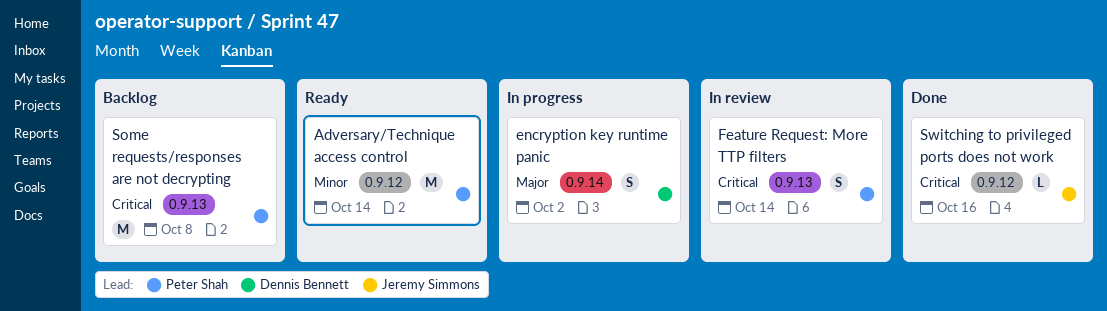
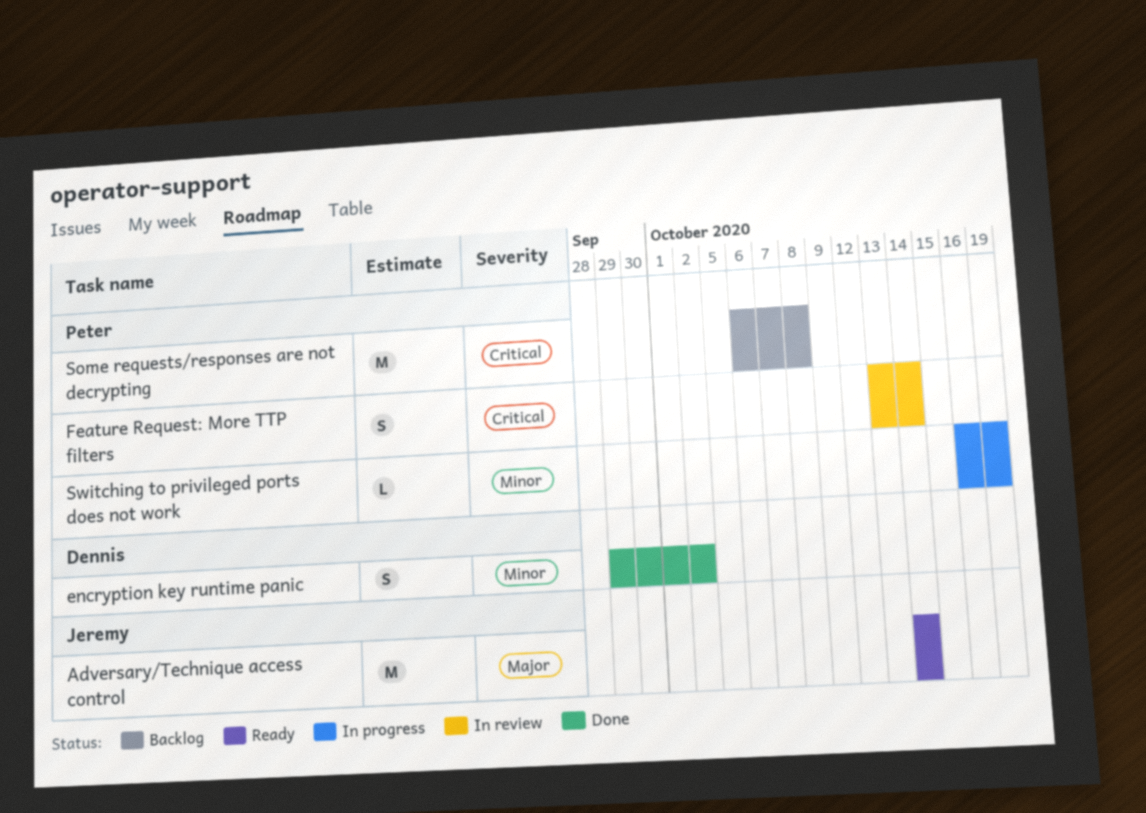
Adversary/Technique access control, owner: Peter Shah -> Jeremy Simmons
Adversary/Technique access control, priority: Minor -> Major
encryption key runtime panic, status: In progress -> Done
encryption key runtime panic, priority: Major -> Minor
Switching to privileged ports does not work, status: Done -> In progress
Switching to privileged ports does not work, owner: Jeremy Simmons -> Peter Shah
Switching to privileged ports does not work, priority: Critical -> Minor
Switching to privileged ports does not work, due: Oct 16 -> Oct 19

